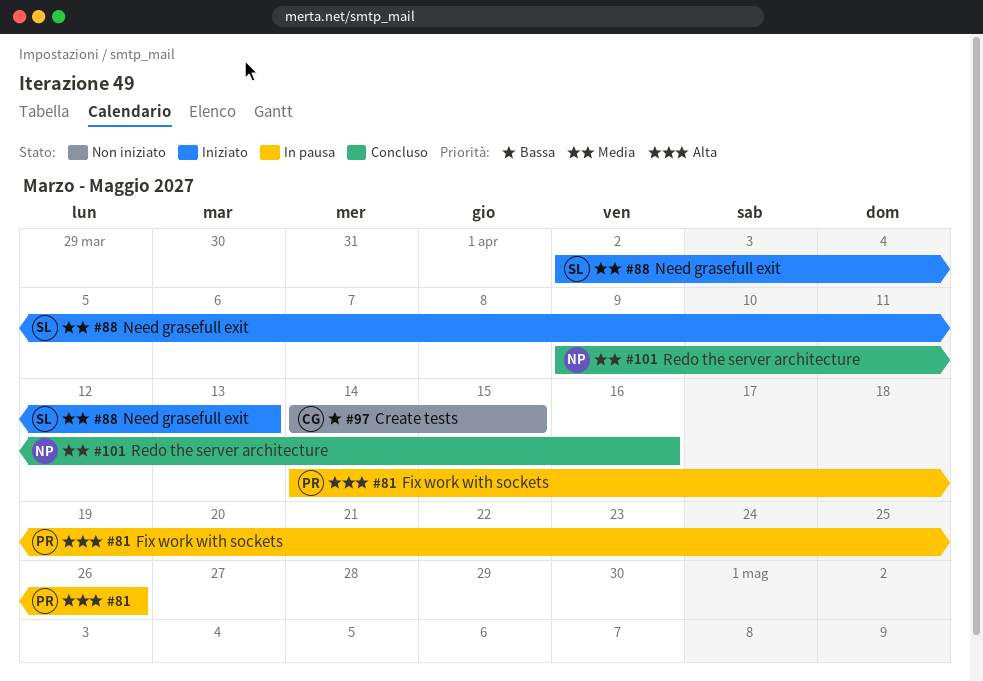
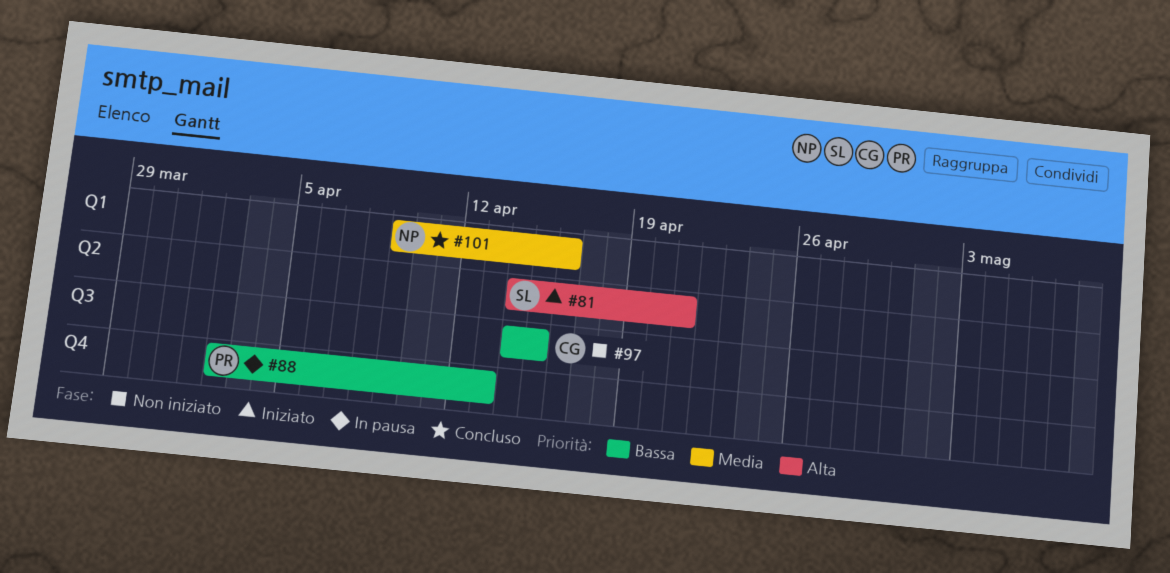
#81, status: In pausa -> Iniziato
#81, owner: PR -> SL
#81, due: Apr 26 -> Apr 21
#88, status: Iniziato -> In pausa
#88, owner: SL -> PR
#88, priority: Media -> Bassa

